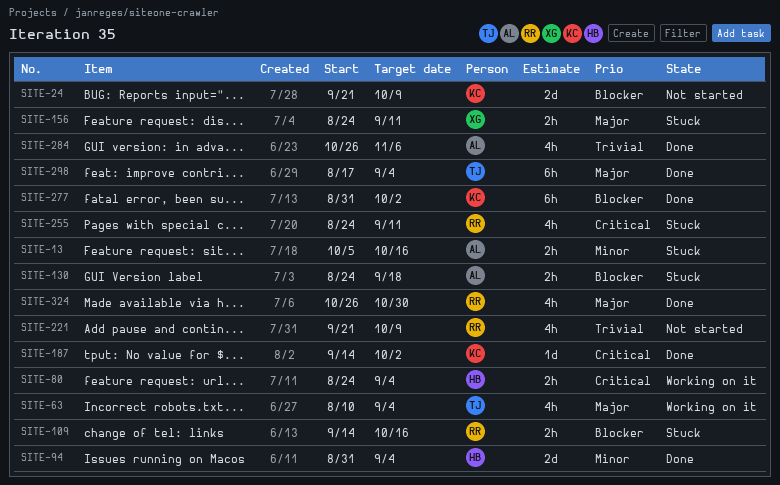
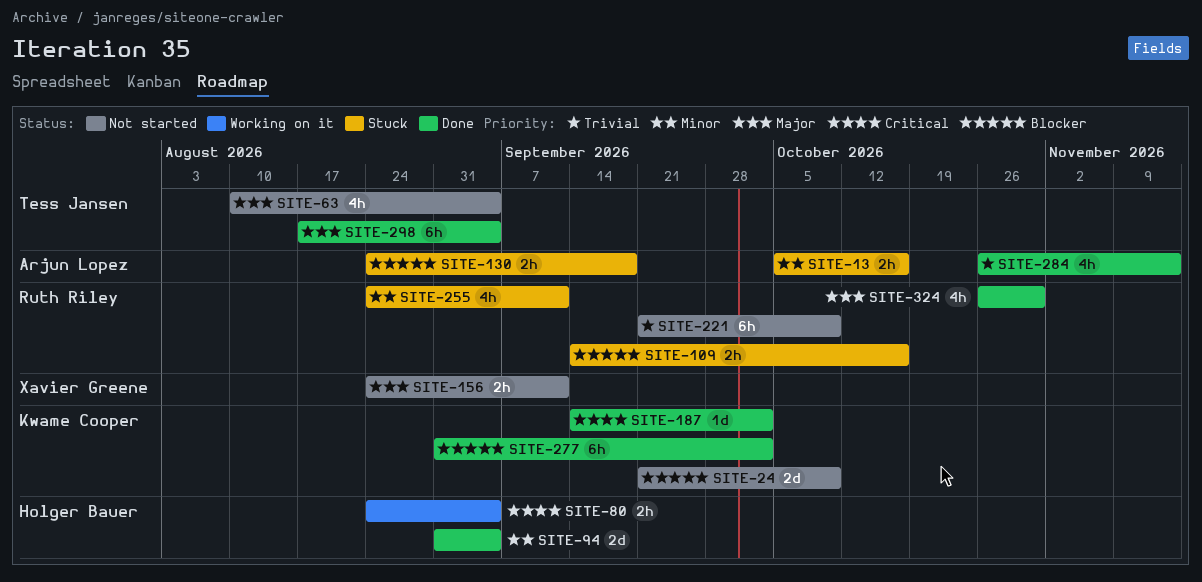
SITE-63, status: Working on it -> Not started
SITE-156, status: Stuck -> Not started
SITE-221, estimate: 4h -> 6h
SITE-255, priority: Critical -> Minor
SITE-284, due: Nov 6 -> Nov 13

